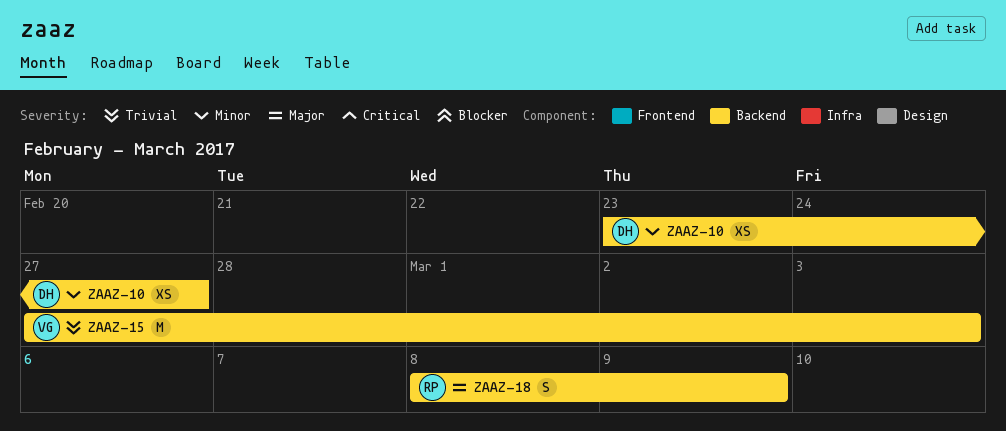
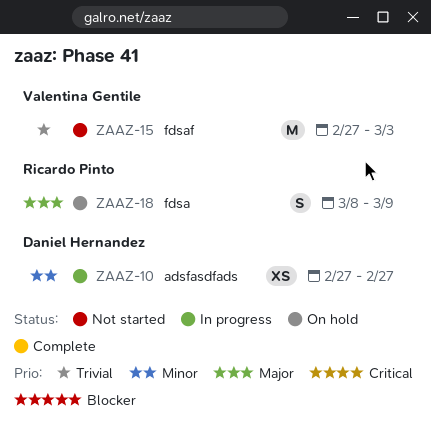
ZAAZ-10, start: Feb 23 -> Feb 27

